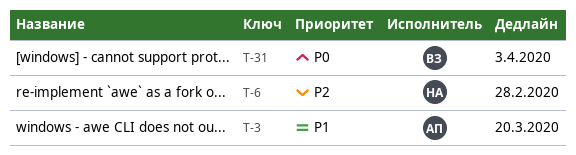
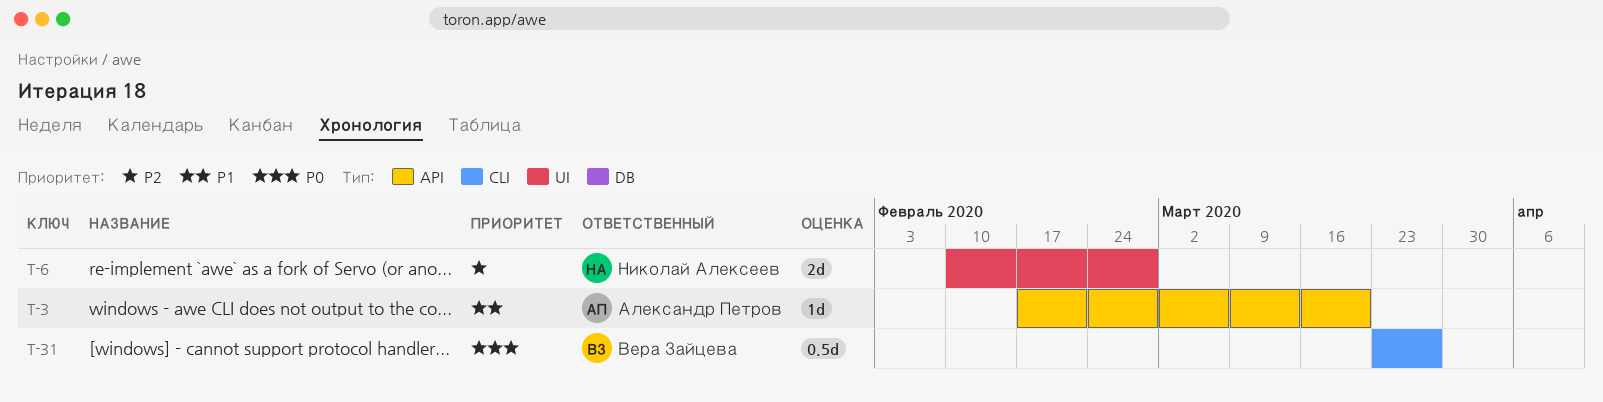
T-31, due: Apr 3 -> Mar 27

